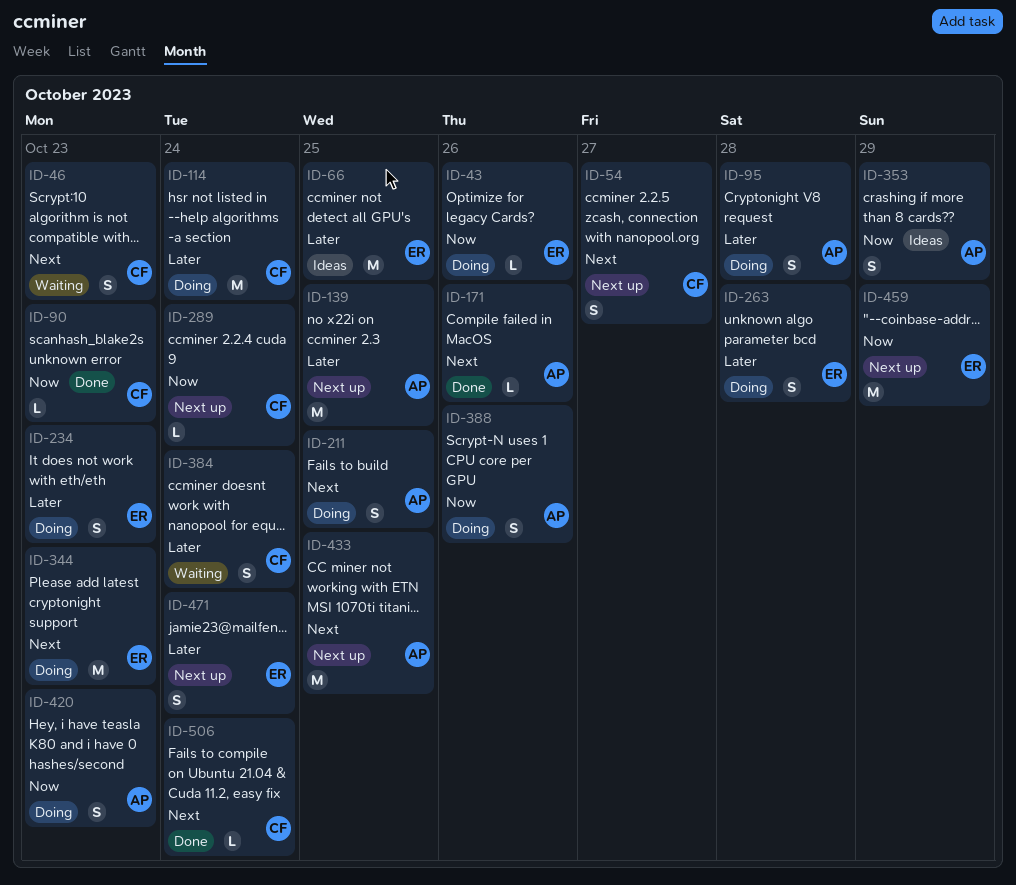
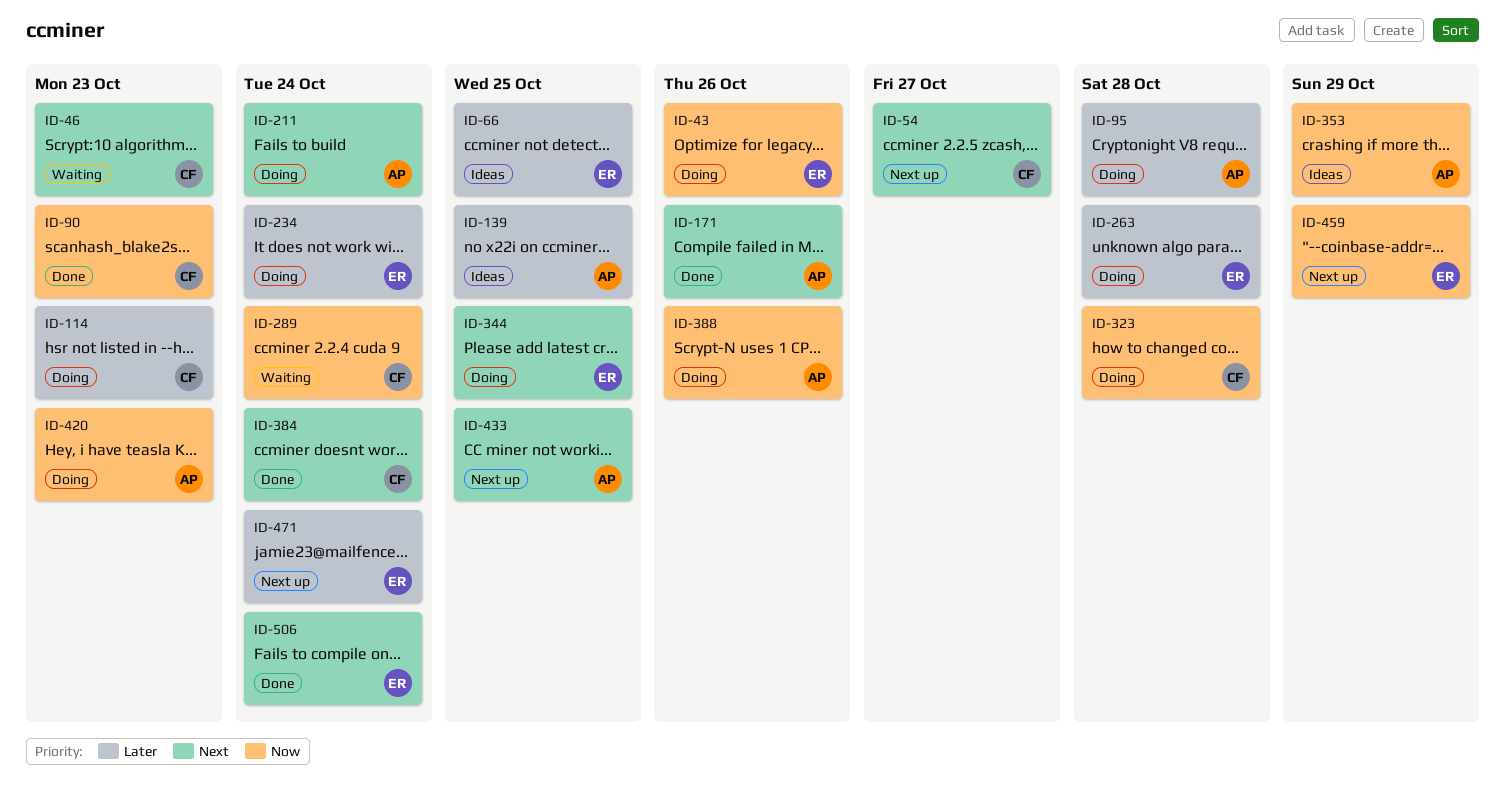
ID-114, due: Oct 24 -> Oct 23
ID-139, status: Next up -> Ideas
ID-211, due: Oct 25 -> Oct 24
ID-234, due: Oct 23 -> Oct 24
ID-289, status: Next up -> Waiting
ID-323: none -> present
ID-344, due: Oct 23 -> Oct 25
ID-384, status: Waiting -> Done
ID-384, priority: Later -> Next
ID-506, owner: CF -> ER

